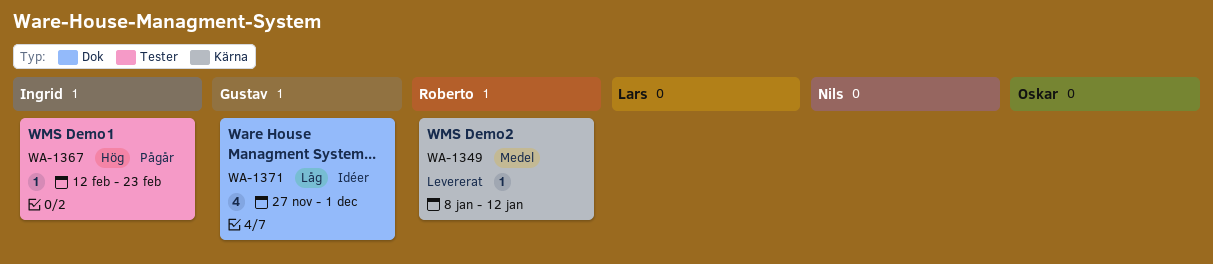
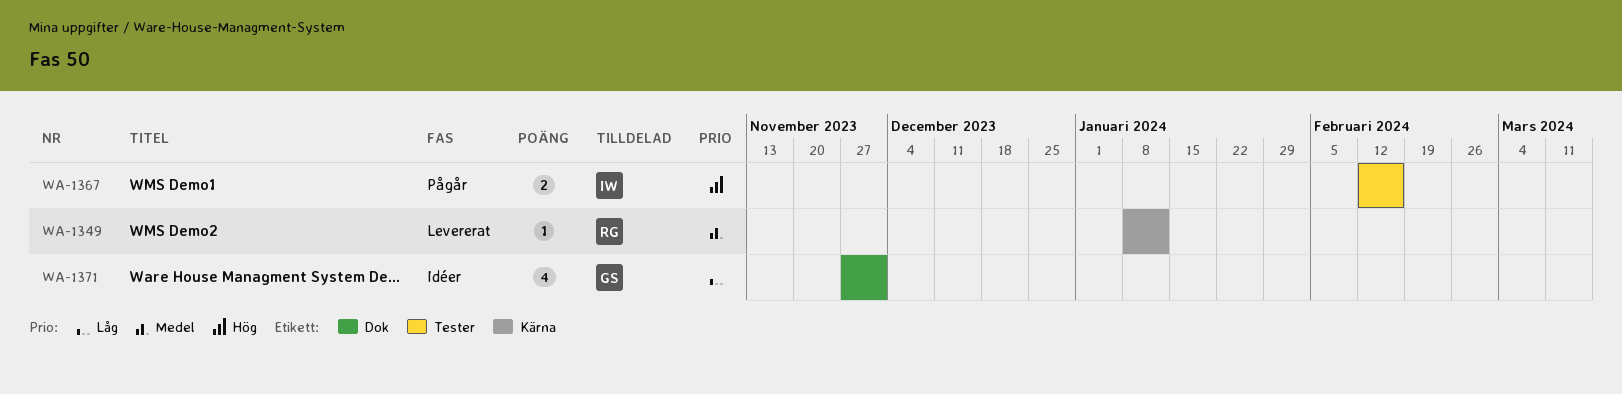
WA-1367, estimate: 1 -> 2
WA-1367, due: Feb 23 -> Feb 16

